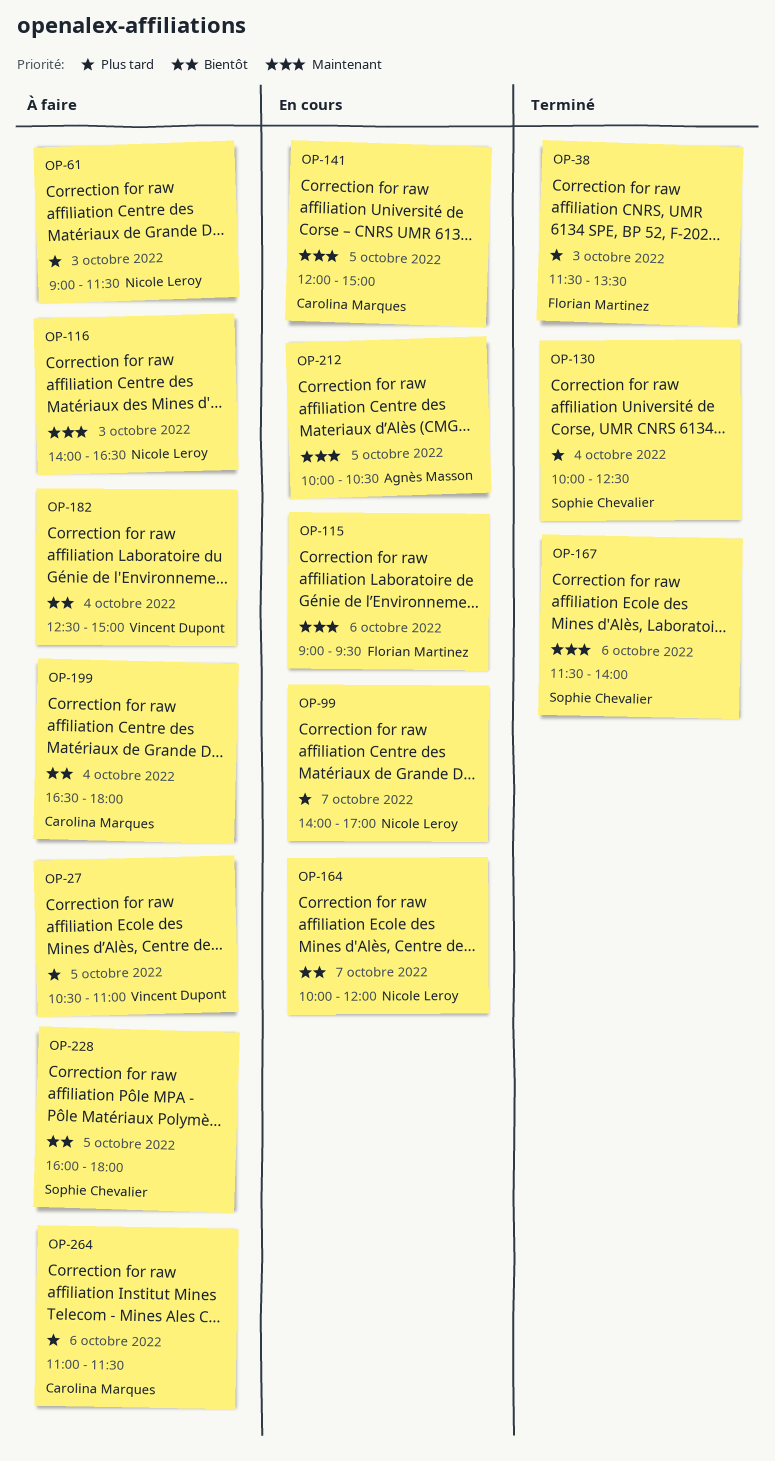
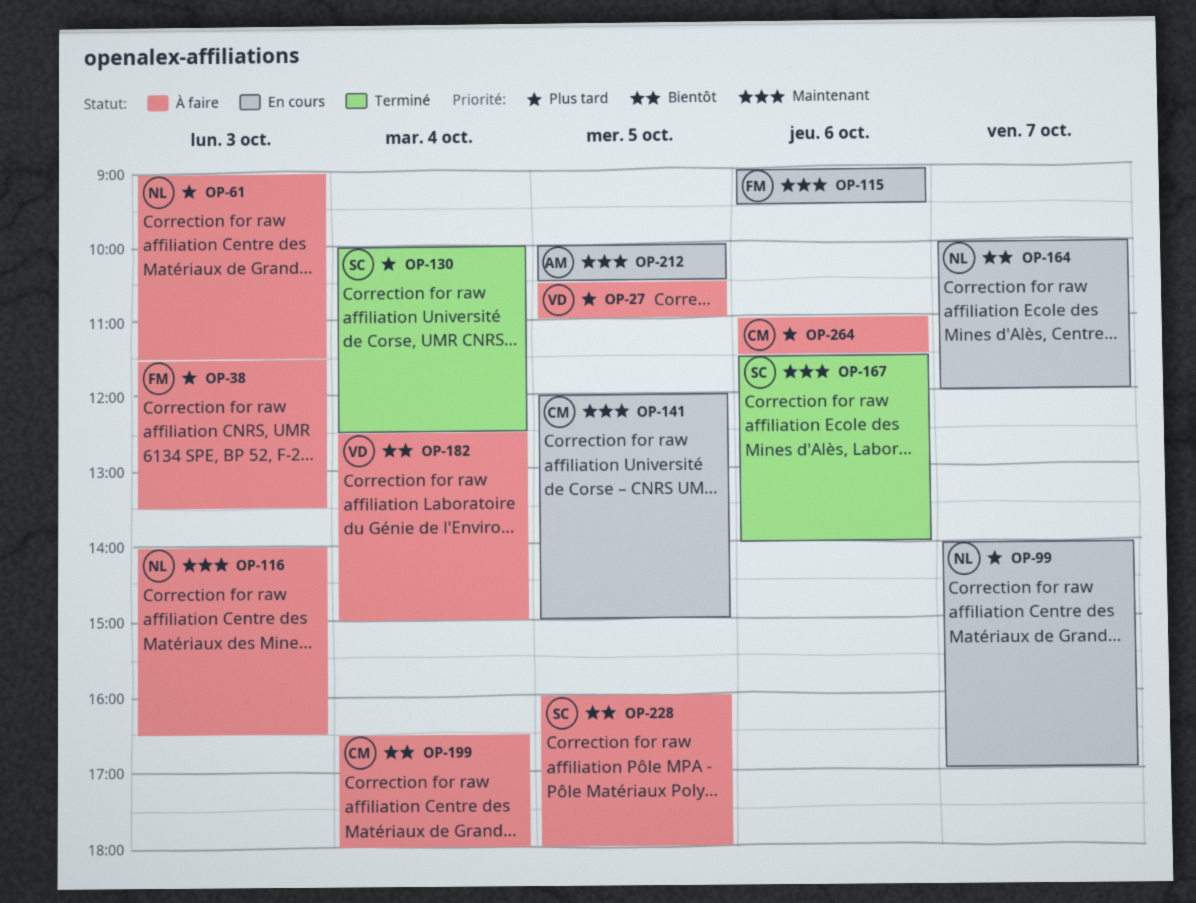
OP-38, status: Terminé -> À faire

